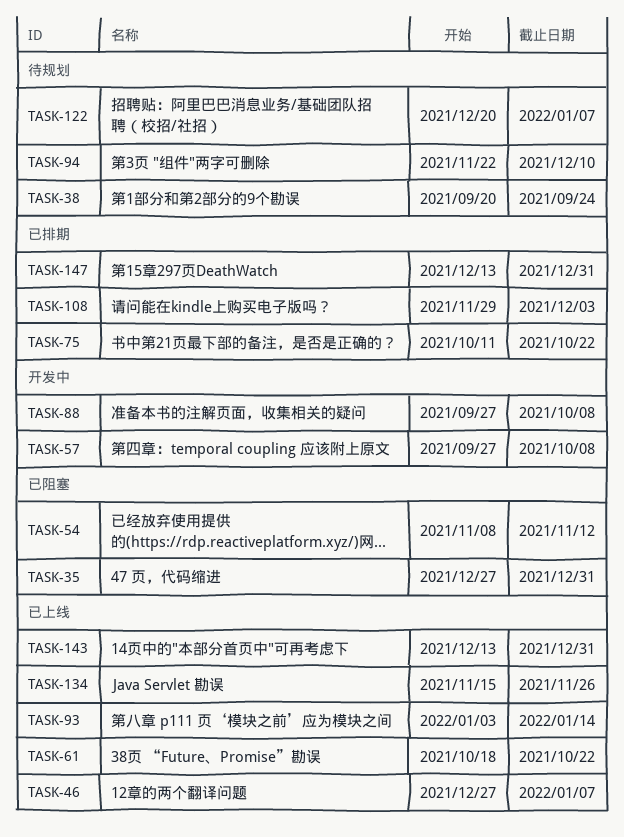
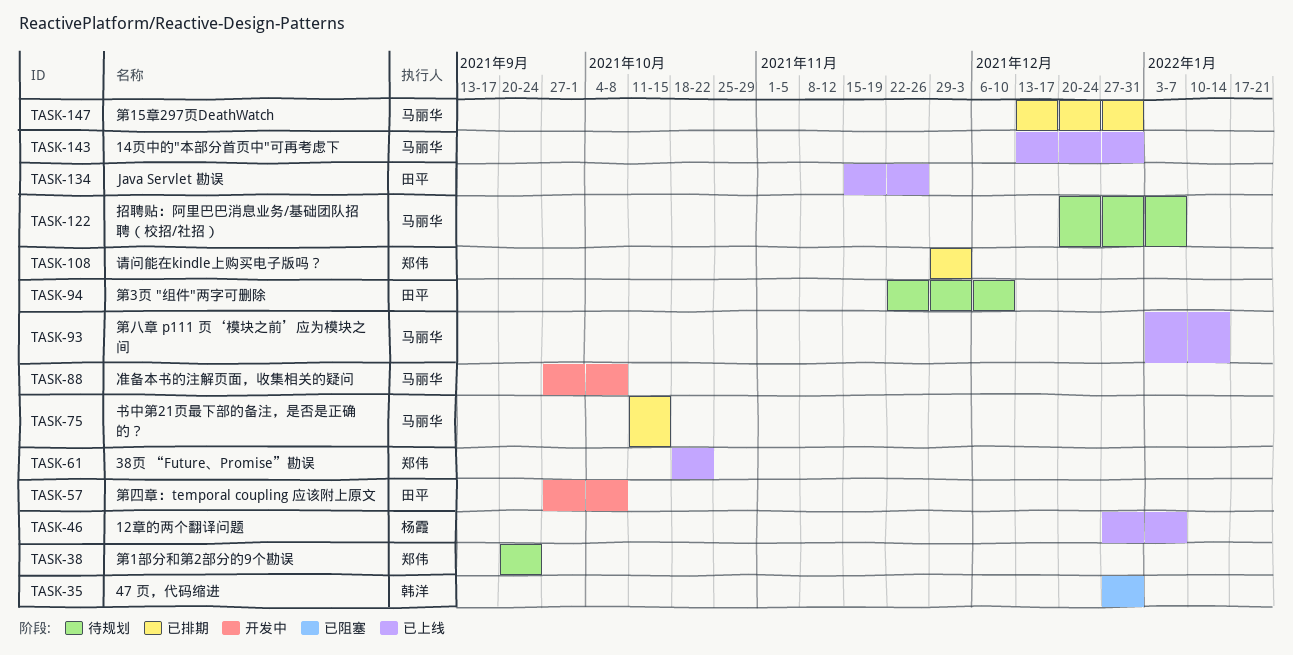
TASK-54: present -> none
TASK-75, due: Oct 22 -> Oct 15

